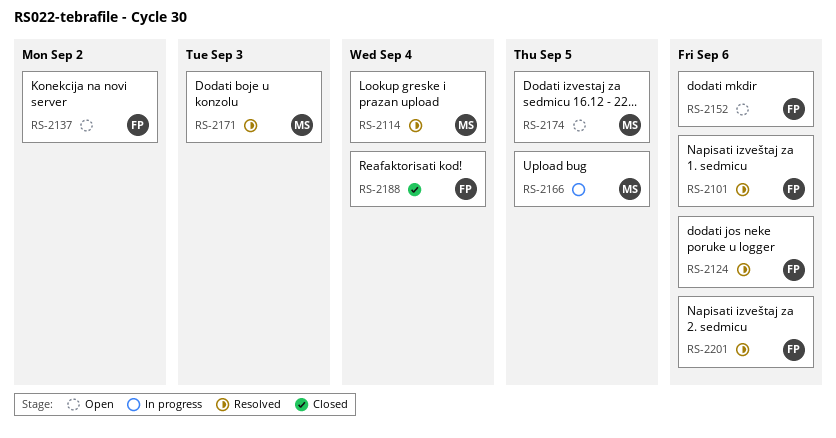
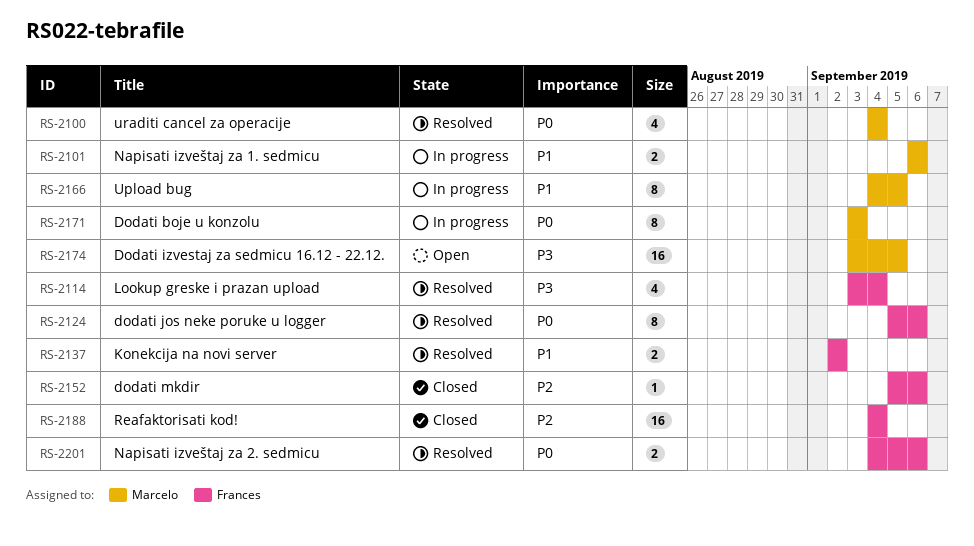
RS-2100: none -> present
RS-2101, status: Resolved -> In progress
RS-2101, owner: Frances -> Marcelo
RS-2114, owner: Marcelo -> Frances
RS-2137, status: Open -> Resolved
RS-2152, status: Open -> Closed
RS-2171, status: Resolved -> In progress

